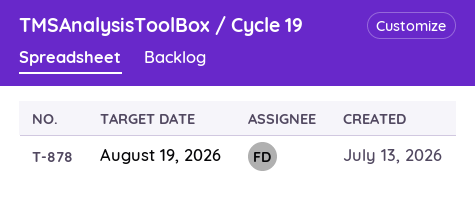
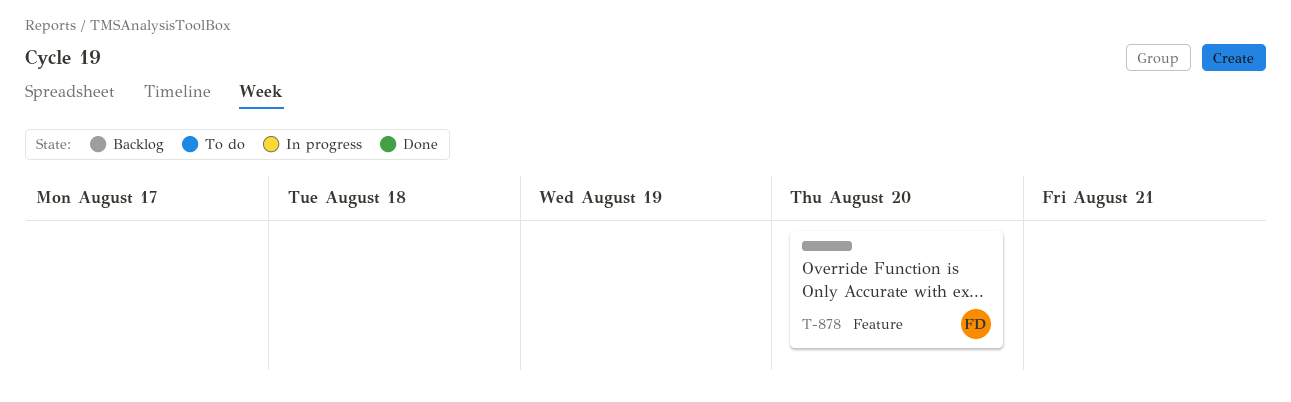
T-878, due: Aug 19 -> Aug 20

